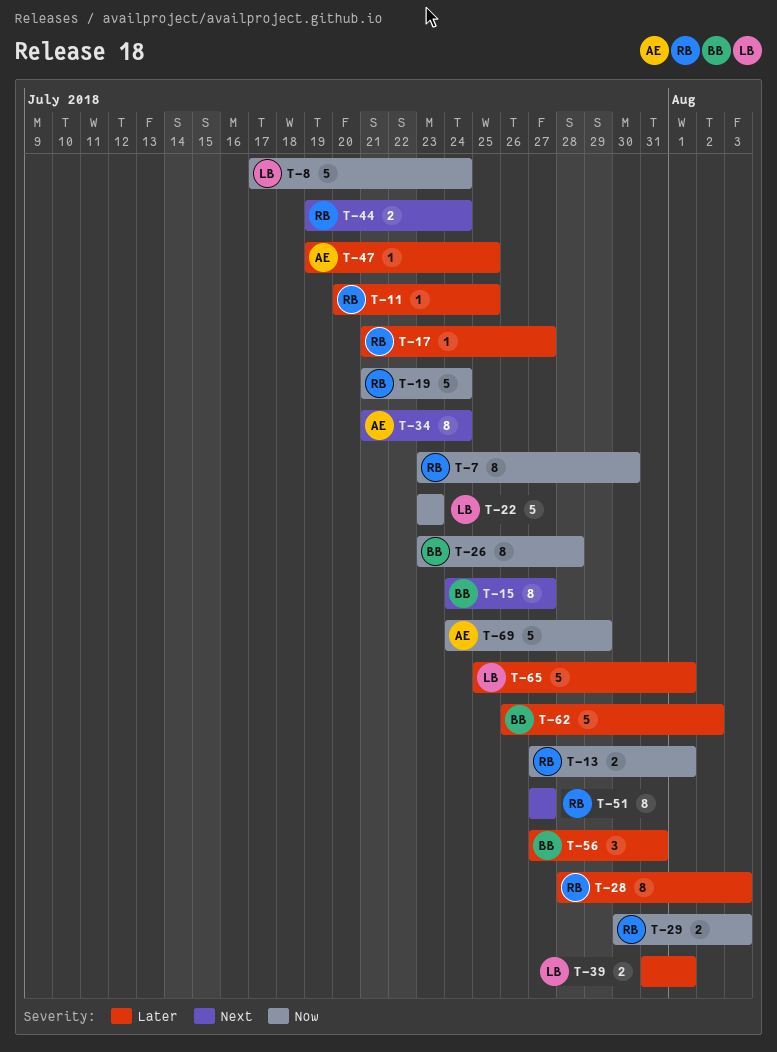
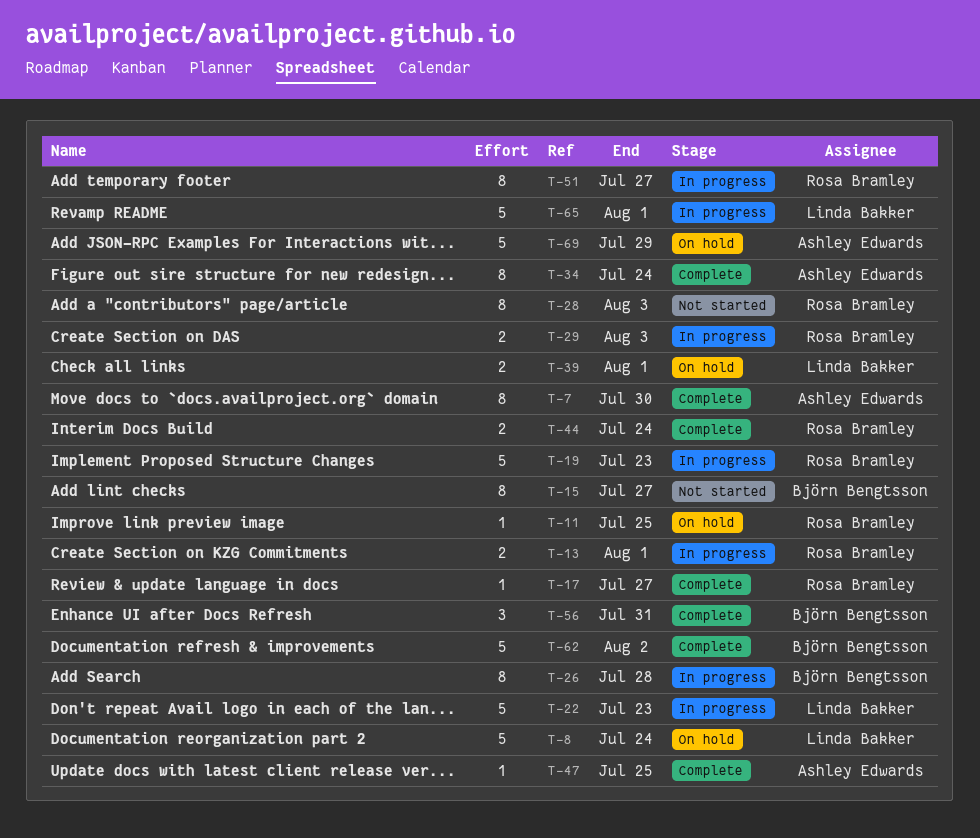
T-7, owner: Rosa Bramley -> Ashley Edwards
T-19, due: Jul 24 -> Jul 23

